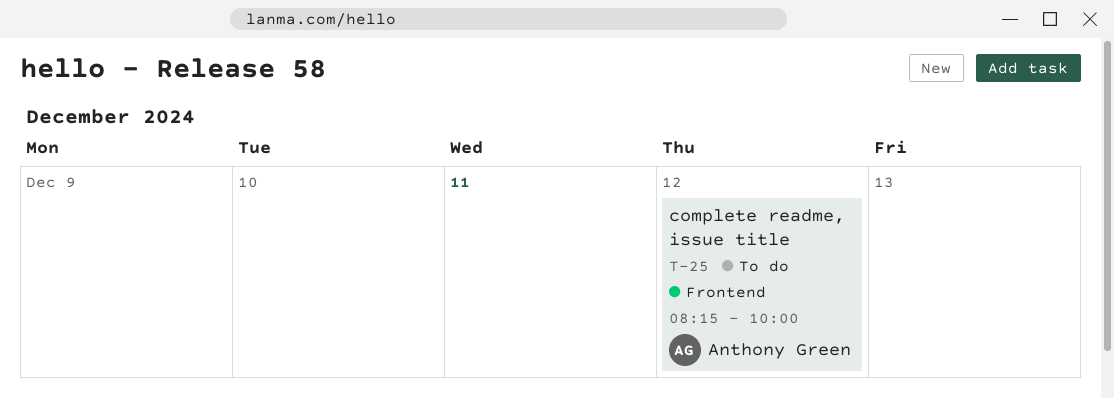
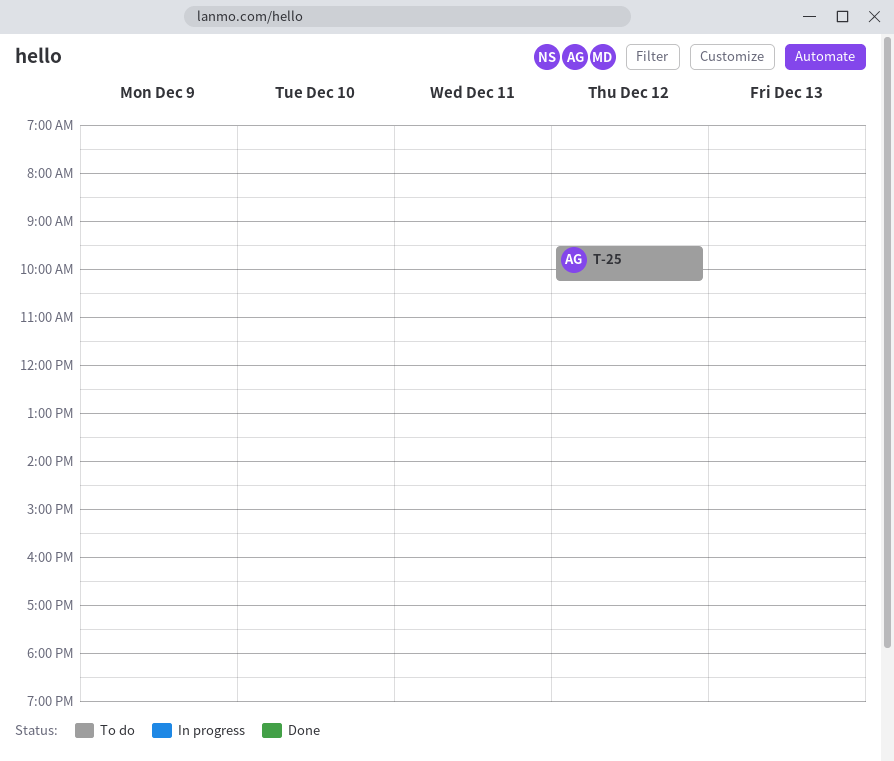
T-25, begins: 08:15 -> 09:30
T-25, ends: 10:00 -> 10:15

